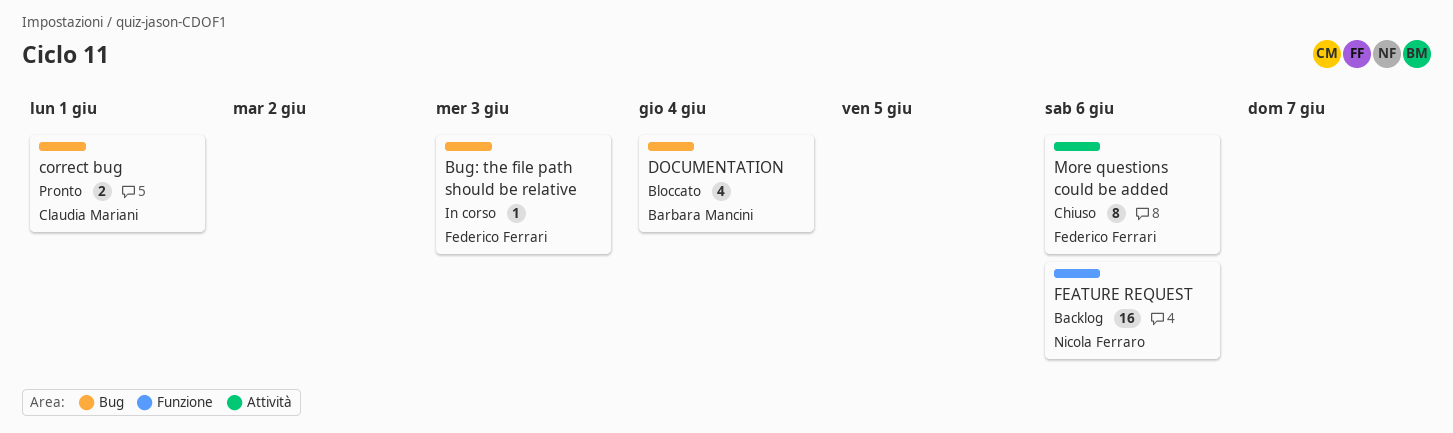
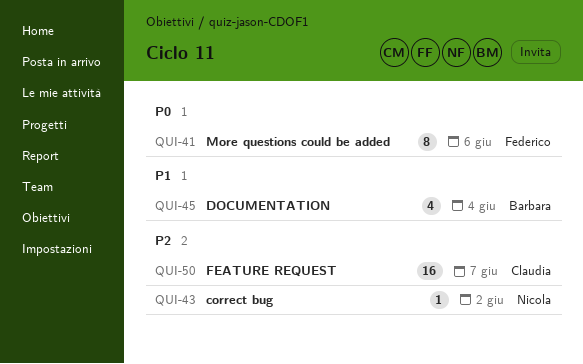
Bug: the file path should be relative: present -> none
correct bug, owner: Claudia Mariani -> Nicola Ferraro
correct bug, estimate: 2 -> 1
correct bug, due: Jun 1 -> Jun 2
FEATURE REQUEST, owner: Nicola Ferraro -> Claudia Mariani
FEATURE REQUEST, due: Jun 6 -> Jun 7

